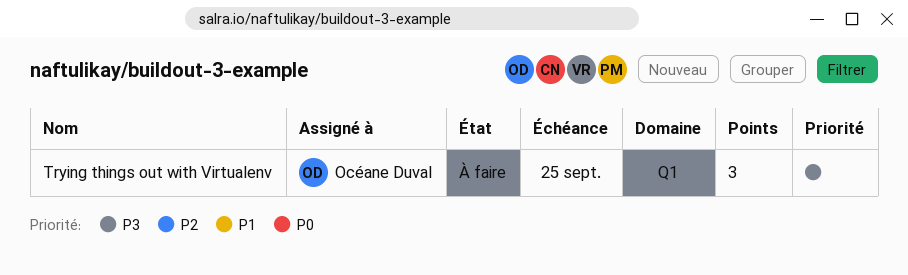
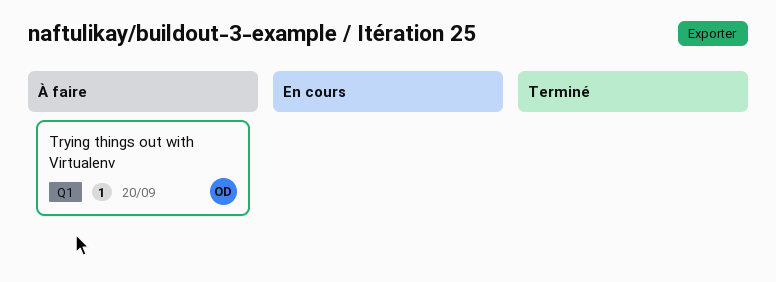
Trying things out with Virtualenv, estimate: 3 -> 1
Trying things out with Virtualenv, due: Sep 25 -> Sep 20

